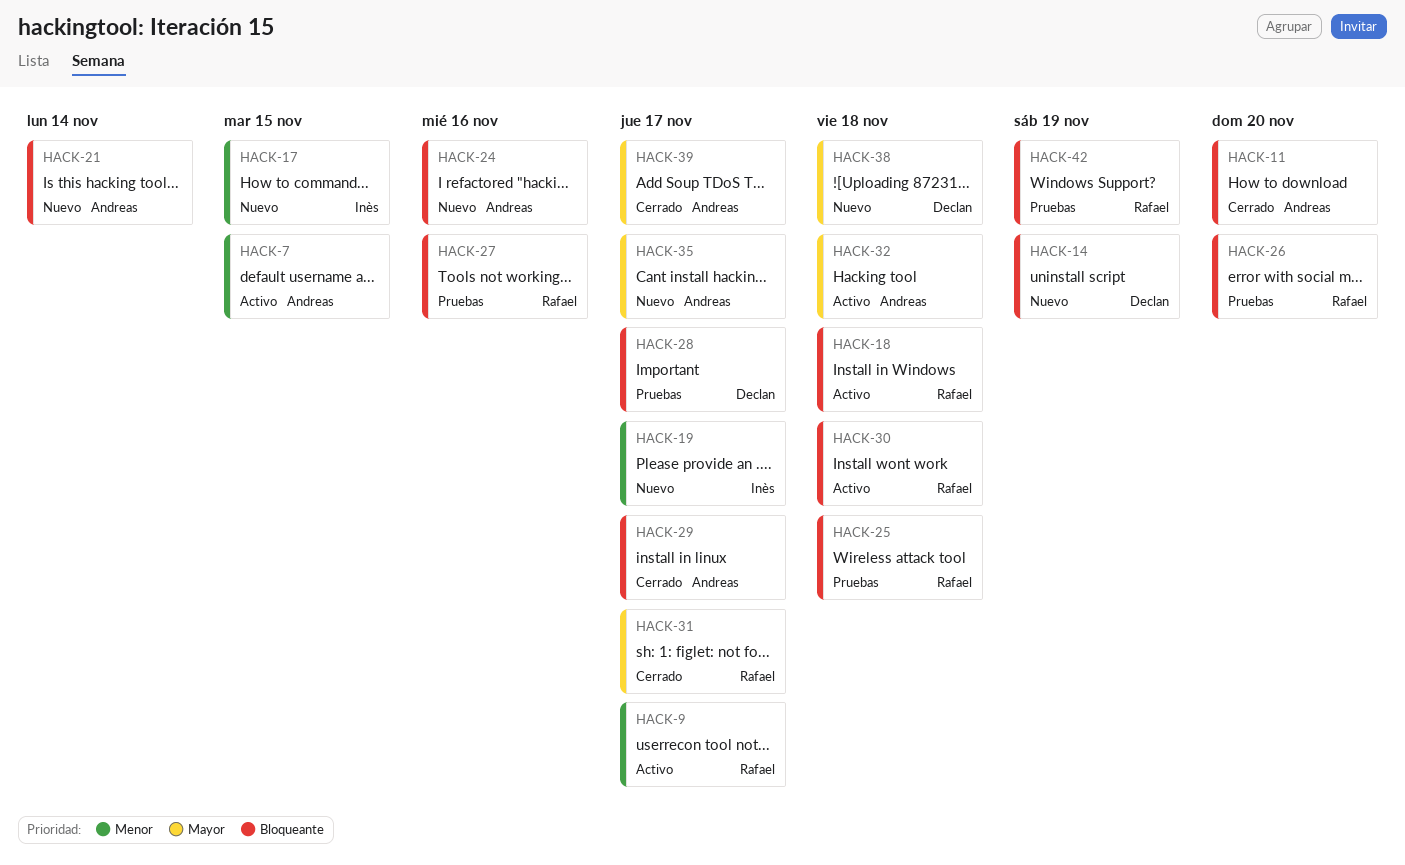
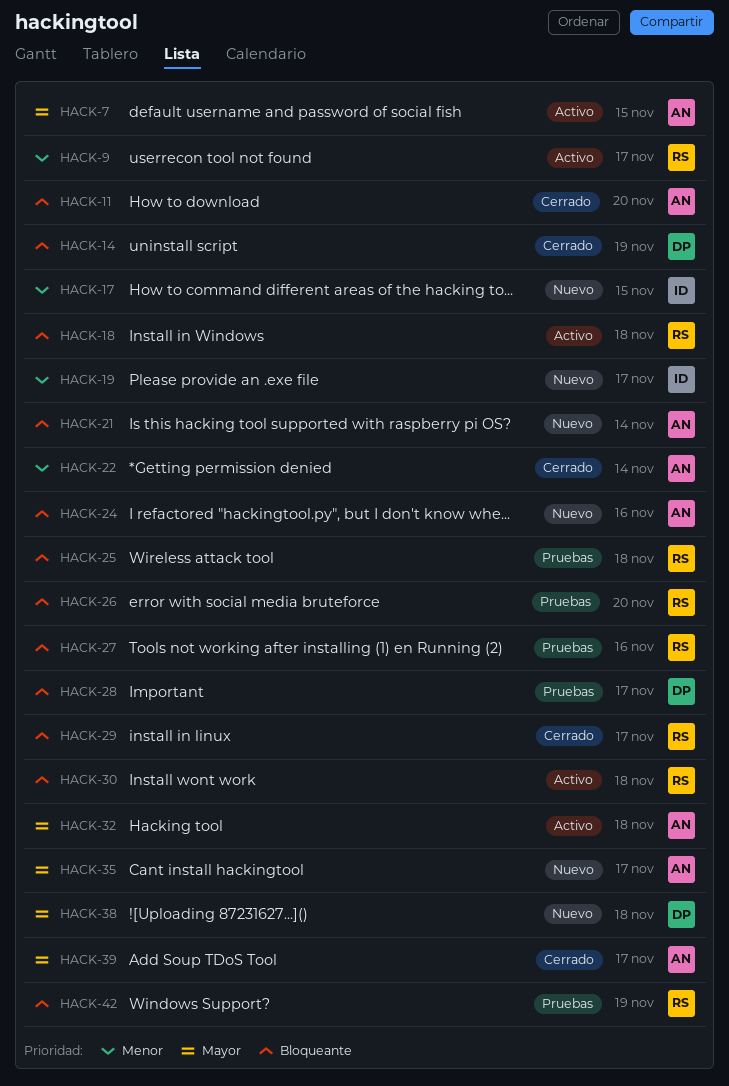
HACK-7, priority: Menor -> Mayor
HACK-14, status: Nuevo -> Cerrado
HACK-22: none -> present
HACK-29, owner: Andreas -> Rafael
HACK-31: present -> none

